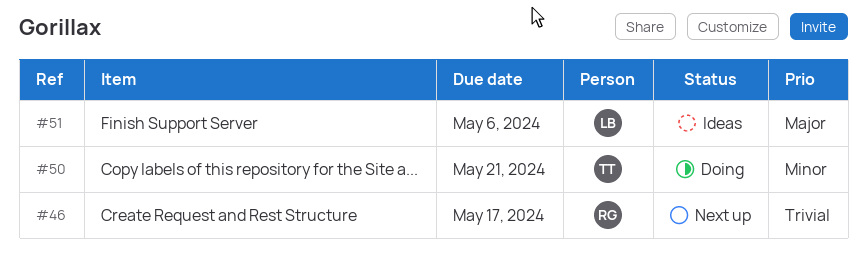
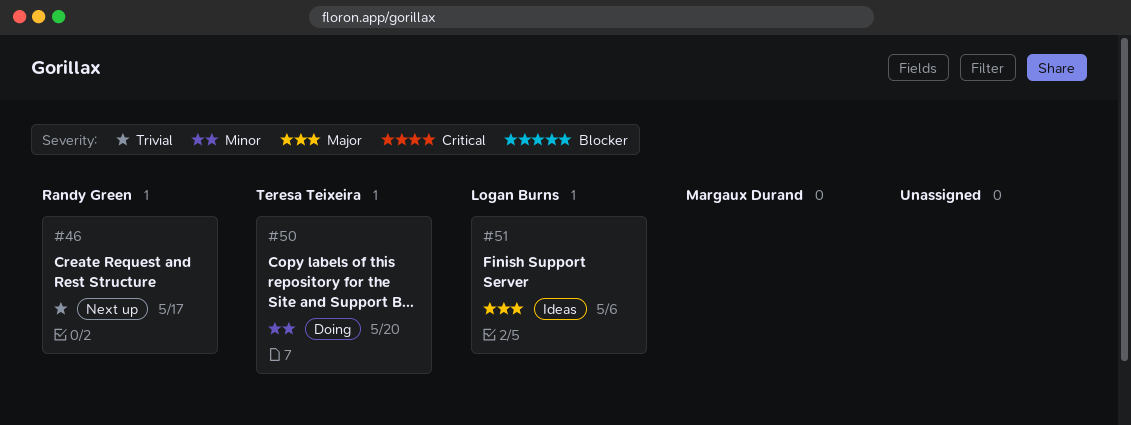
#50, due: May 21 -> May 20

